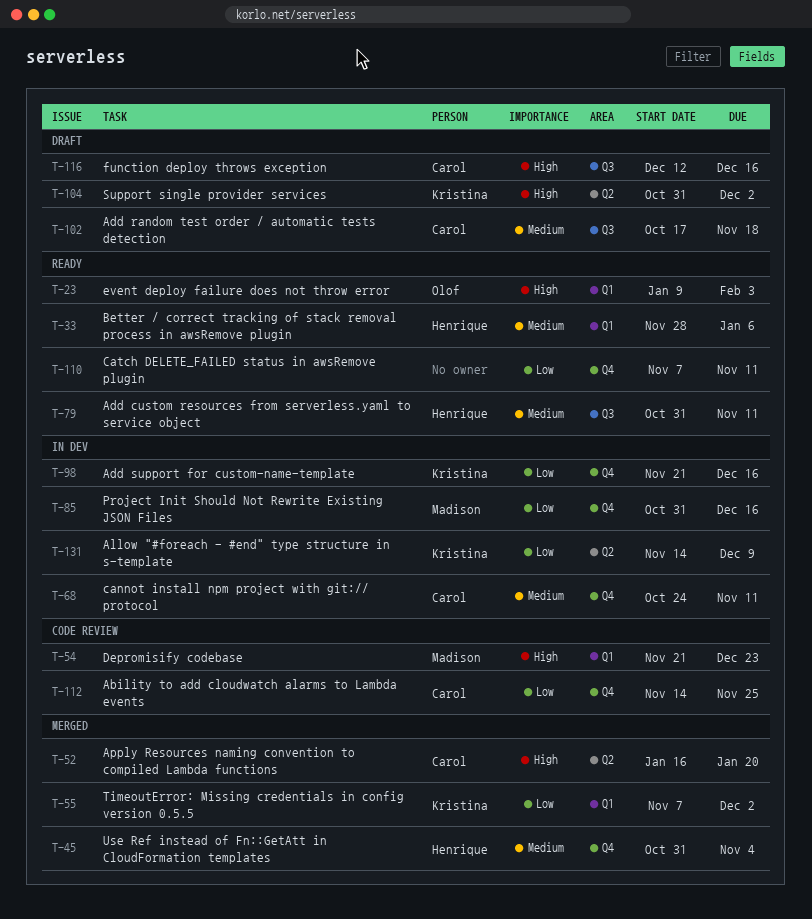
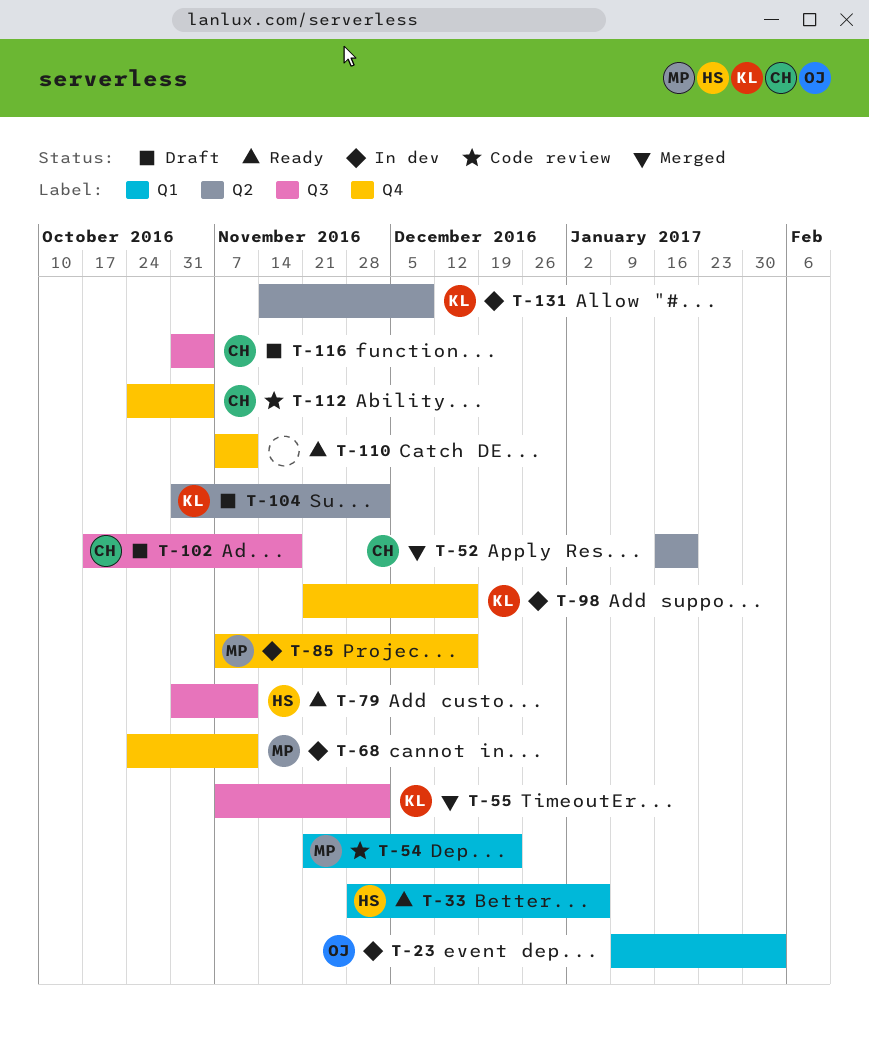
T-23, status: Ready -> In dev
T-45: present -> none
T-55, label: Q1 -> Q3
T-68, owner: Carol -> Madison
T-85, start: Oct 31 -> Nov 7
T-112, start: Nov 14 -> Oct 24
T-112, due: Nov 25 -> Nov 4
T-116, start: Dec 12 -> Oct 31
T-116, due: Dec 16 -> Nov 4

